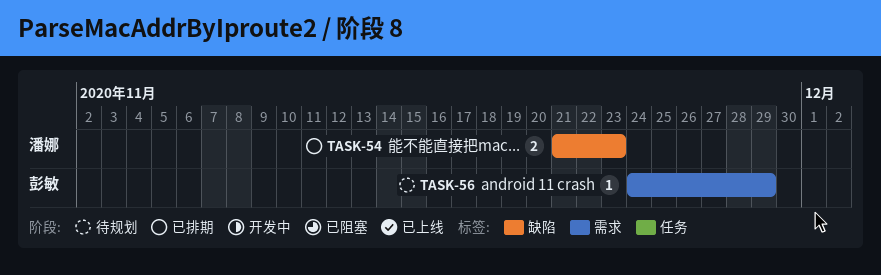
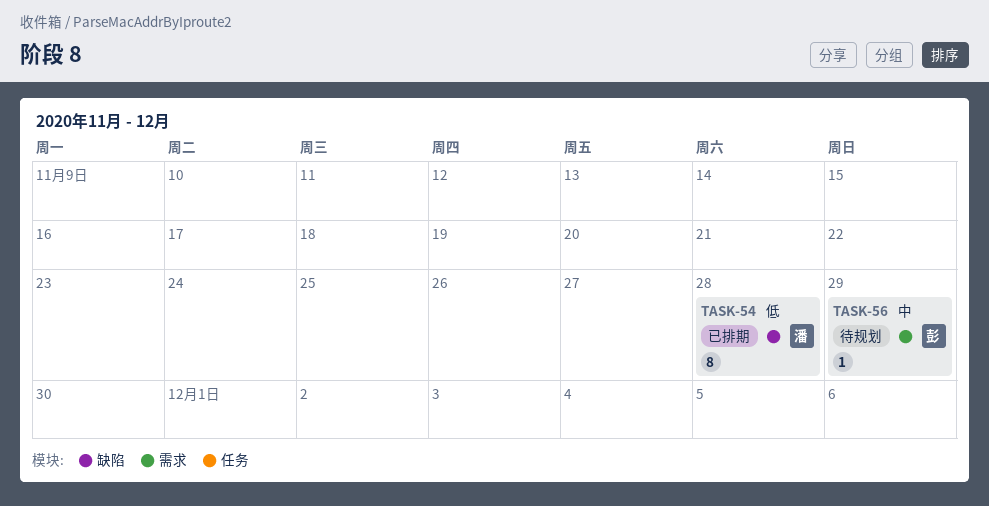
TASK-54, estimate: 2 -> 8
TASK-54, due: Nov 23 -> Nov 28

